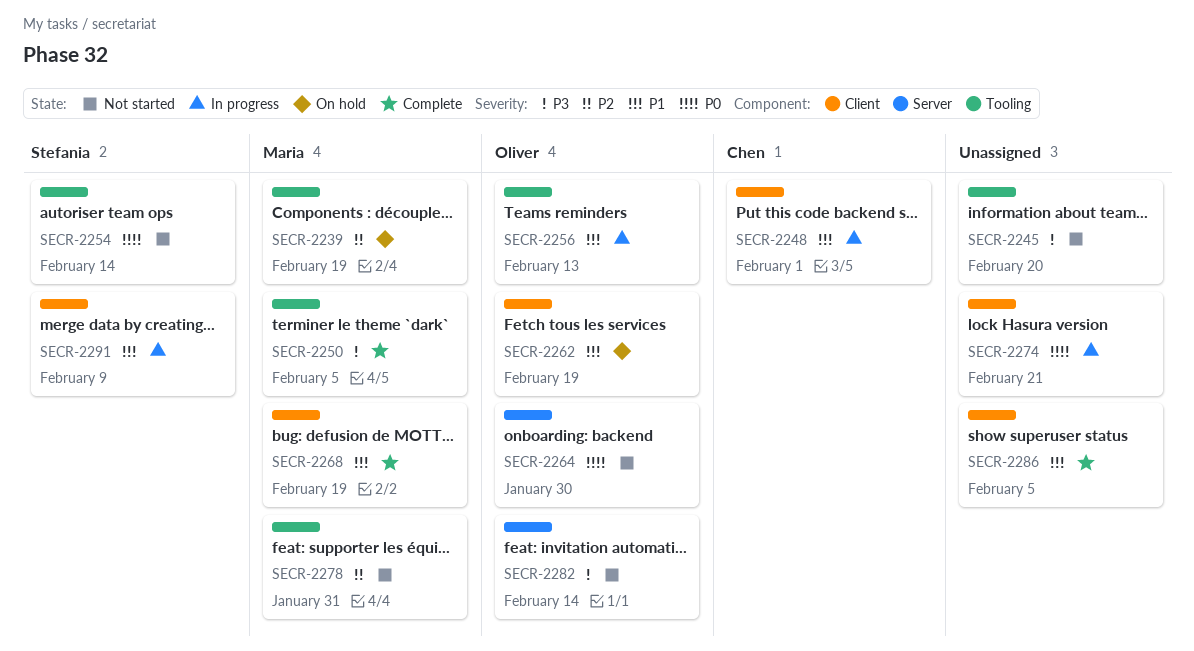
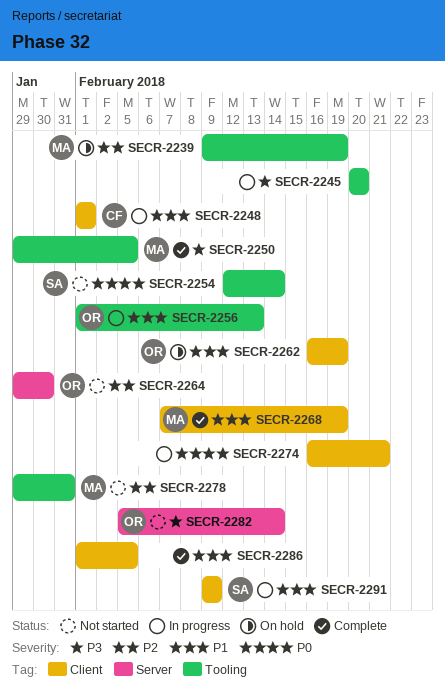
SECR-2245, status: Not started -> In progress
SECR-2264, priority: P0 -> P2

